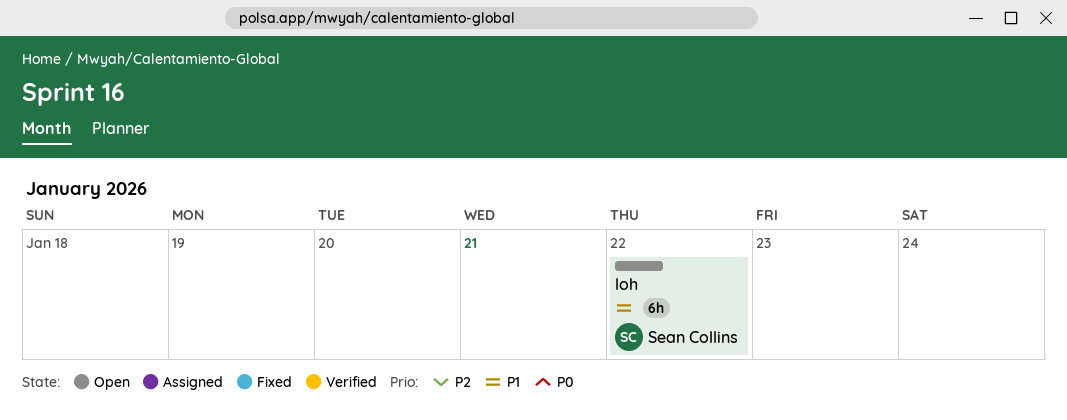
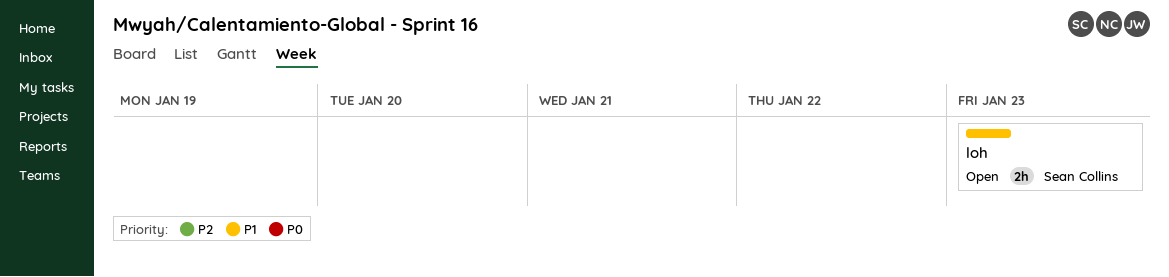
loh, estimate: 6h -> 2h
loh, due: Jan 22 -> Jan 23

